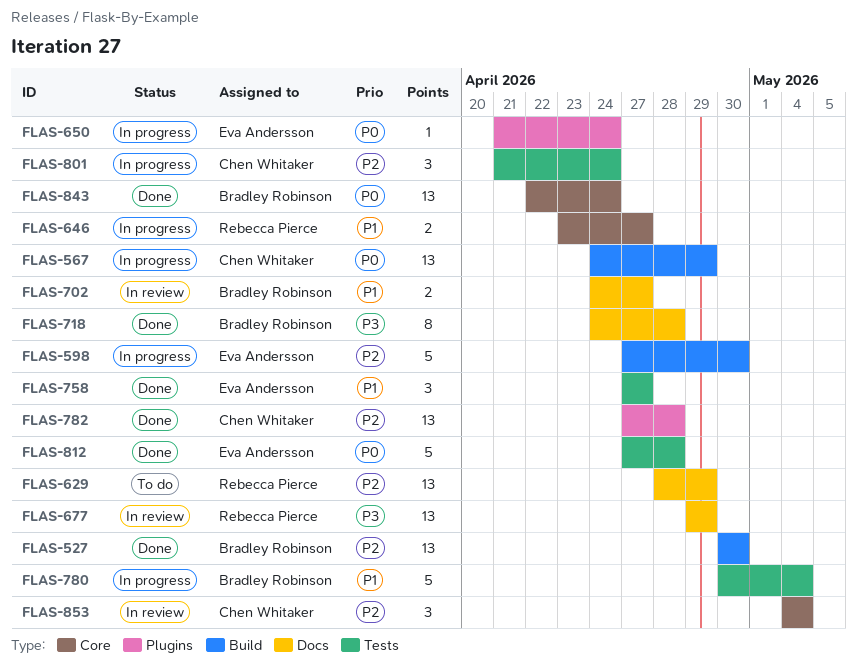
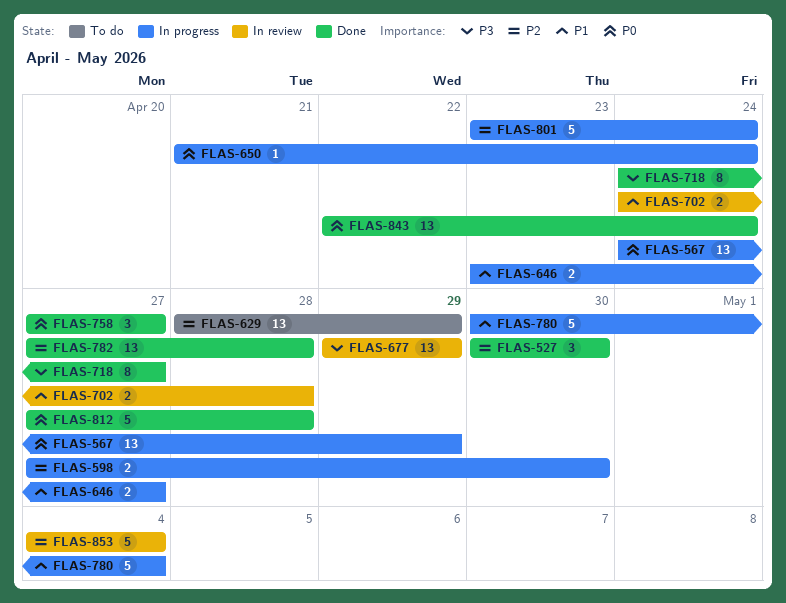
FLAS-527, estimate: 13 -> 3
FLAS-598, estimate: 5 -> 2
FLAS-702, due: Apr 27 -> Apr 28
FLAS-718, due: Apr 28 -> Apr 27
FLAS-758, priority: P1 -> P0
FLAS-801, estimate: 3 -> 5
FLAS-801, start: Apr 21 -> Apr 23
FLAS-853, estimate: 3 -> 5

